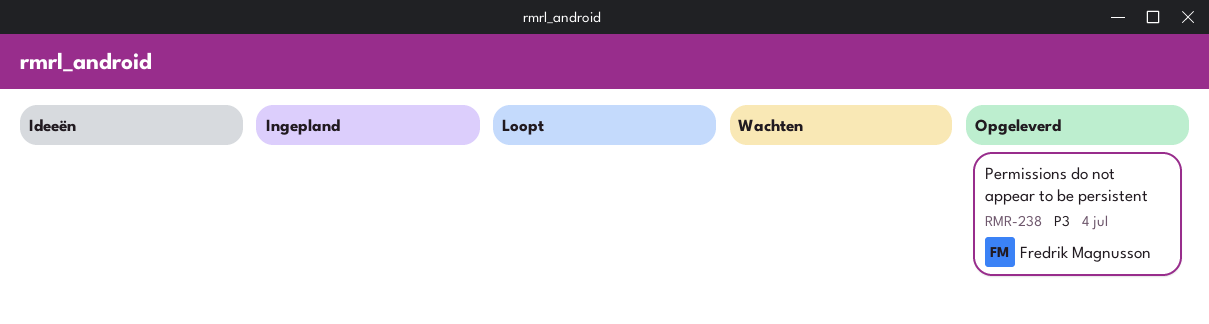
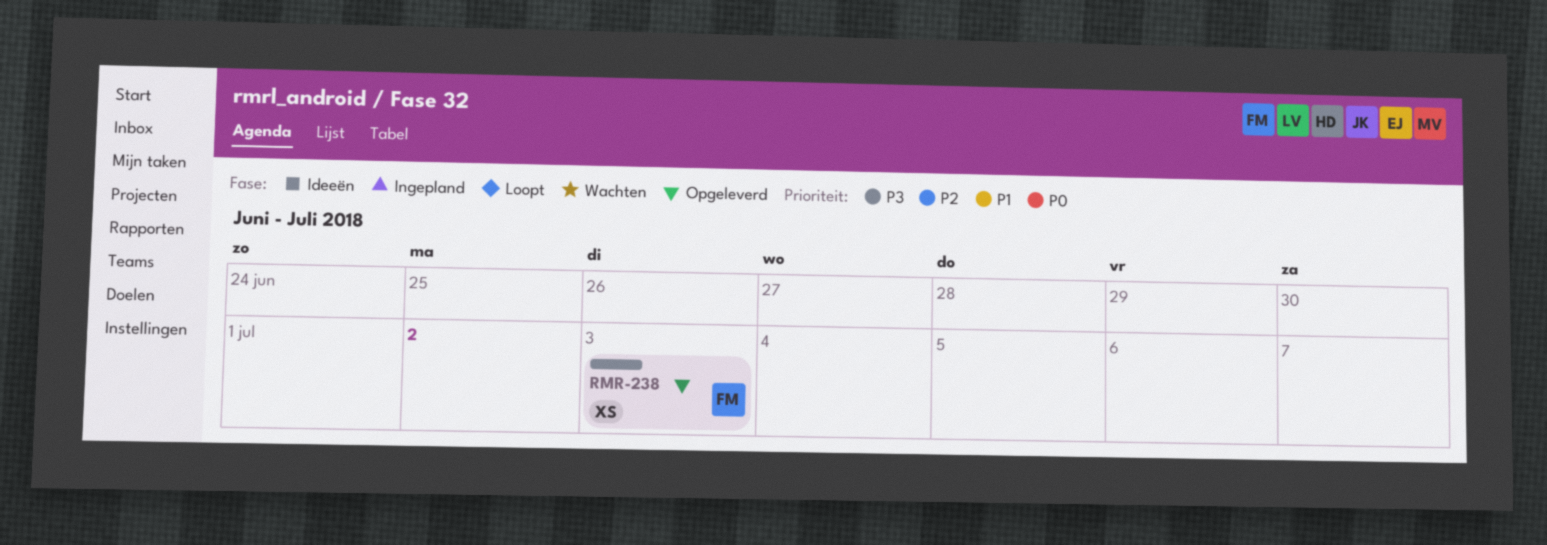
RMR-238, due: Jul 4 -> Jul 3

